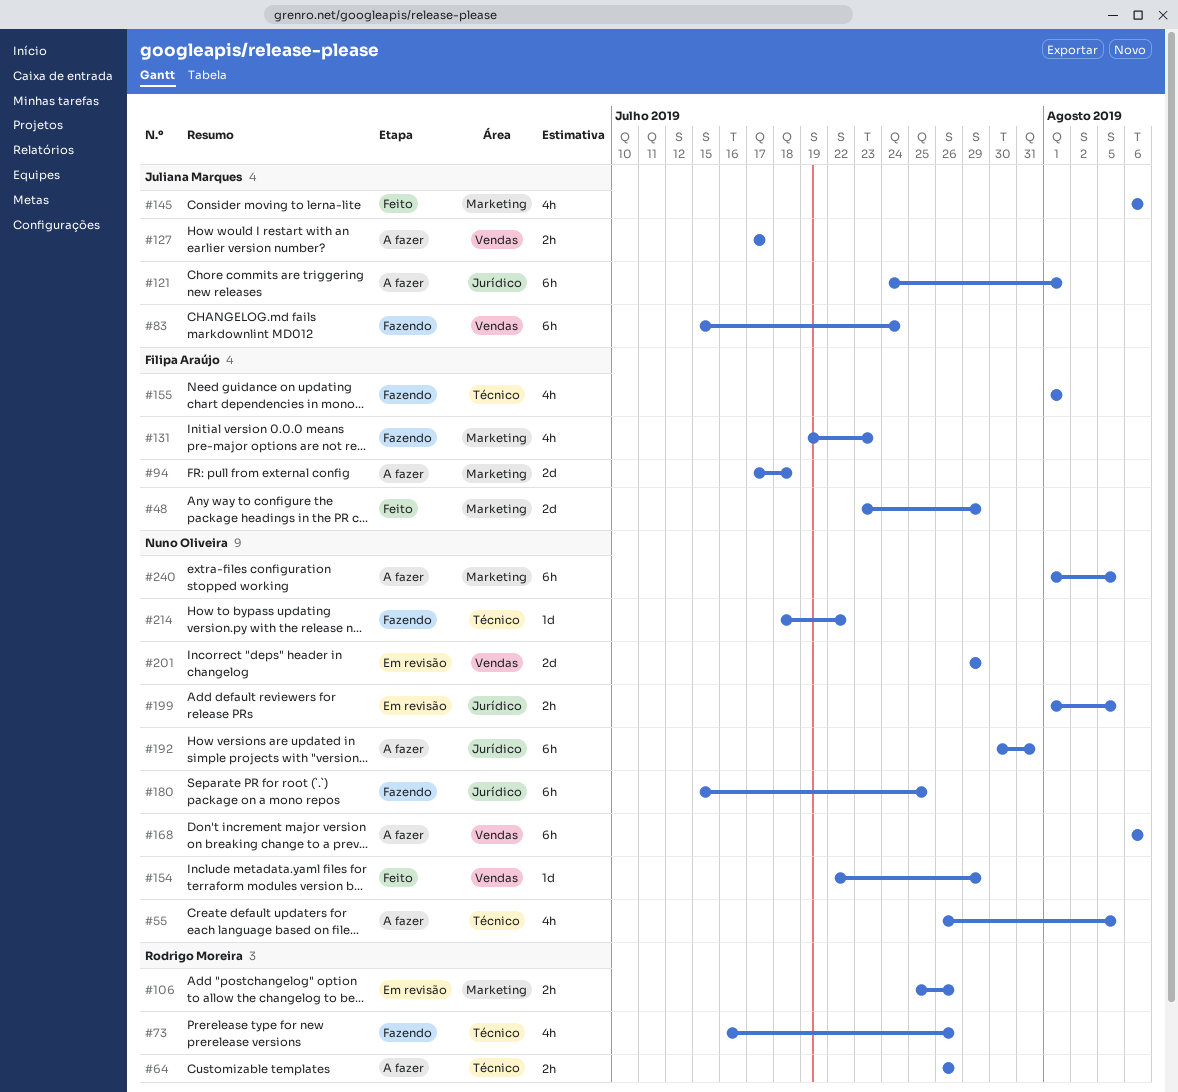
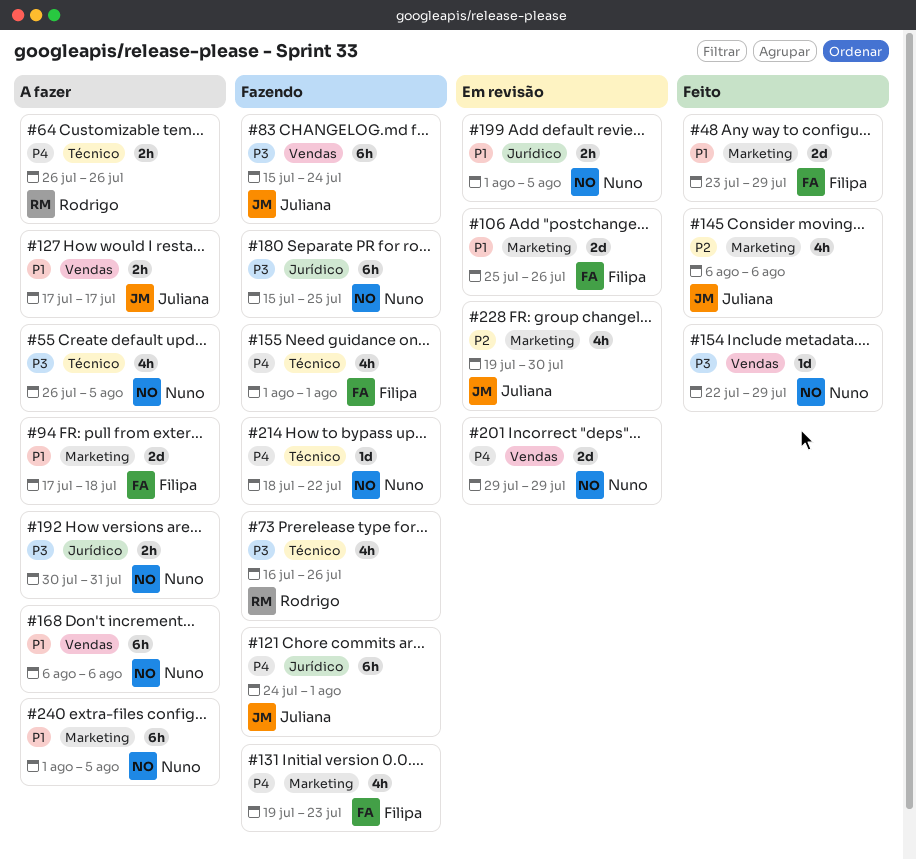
#106, owner: Rodrigo Moreira -> Filipa Araújo
#106, estimate: 2h -> 2d
#121, status: A fazer -> Fazendo
#192, estimate: 6h -> 2h
#228: none -> present

